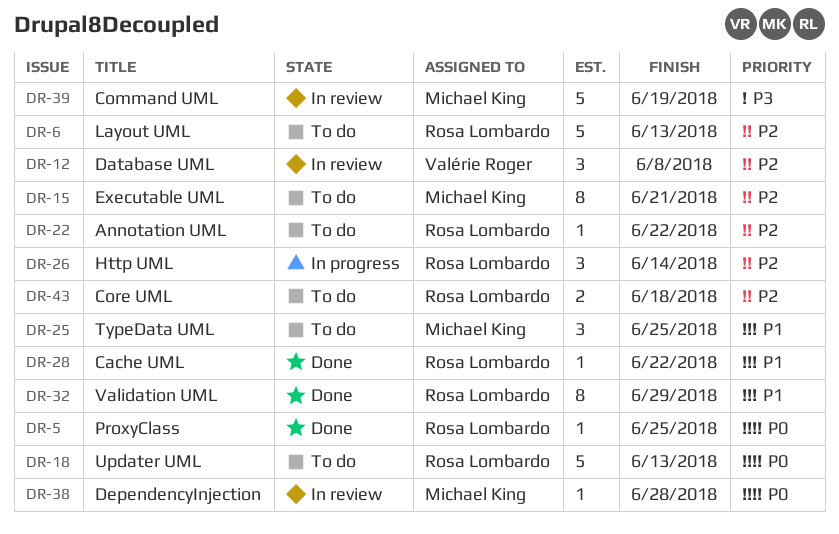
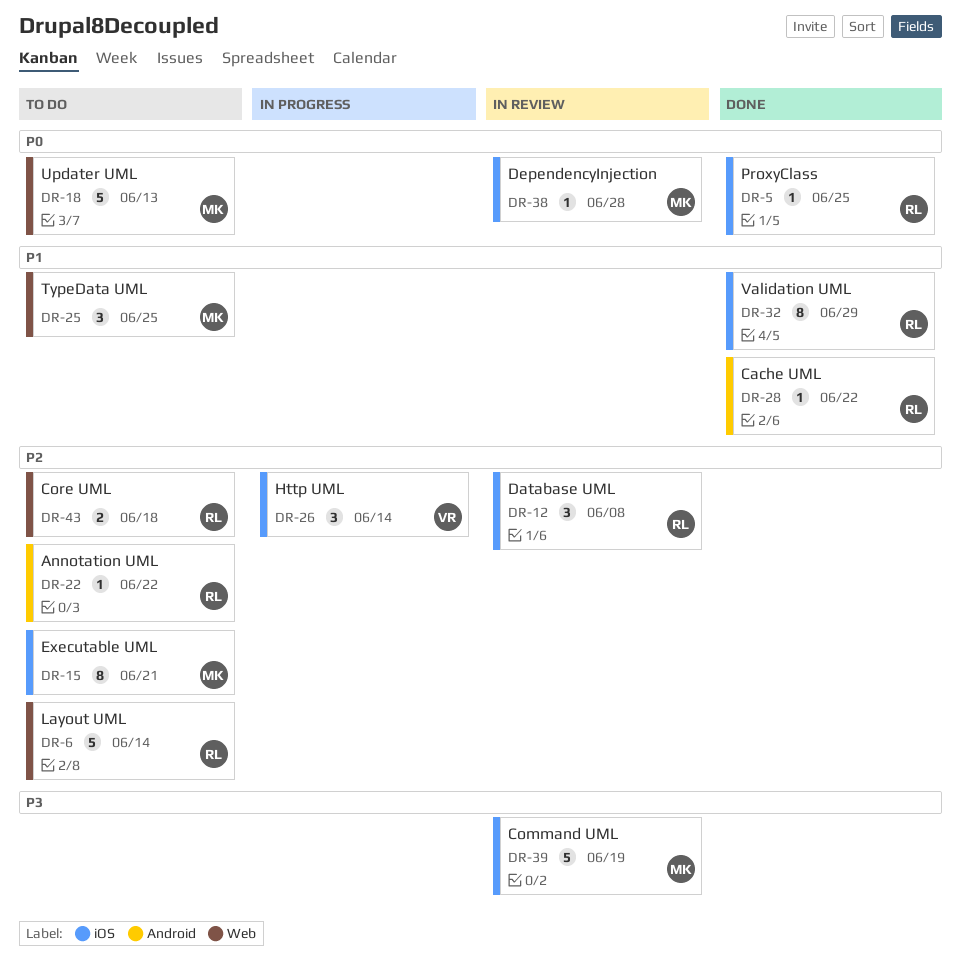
DR-6, due: Jun 13 -> Jun 14
DR-12, owner: Valérie Roger -> Rosa Lombardo
DR-18, owner: Rosa Lombardo -> Michael King
DR-26, owner: Rosa Lombardo -> Valérie Roger

